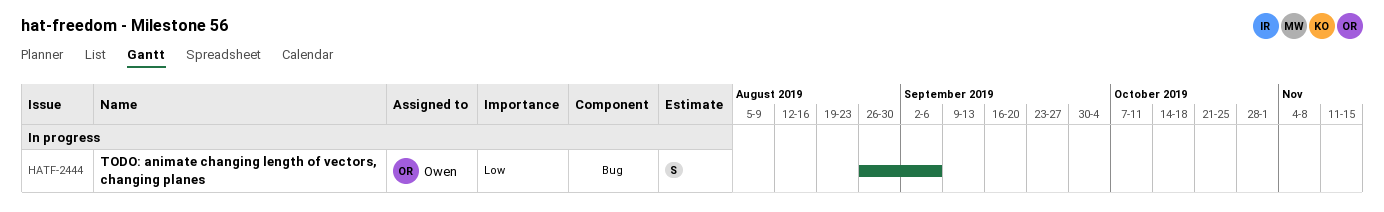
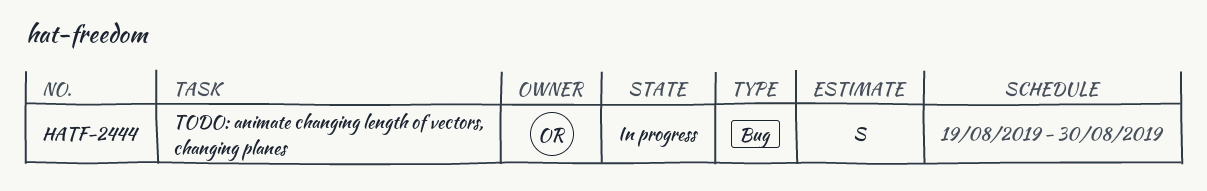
HATF-2444, start: Aug 26 -> Aug 19
HATF-2444, due: Sep 6 -> Aug 30

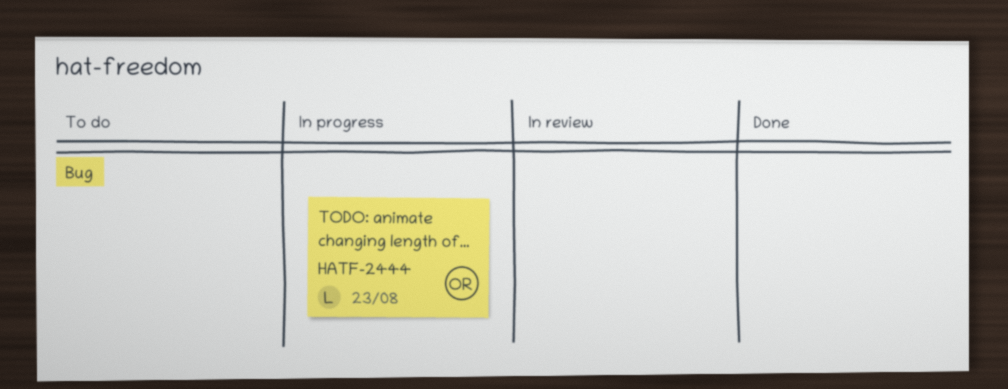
HATF-2444, estimate: S -> L
HATF-2444, due: Aug 30 -> Aug 23

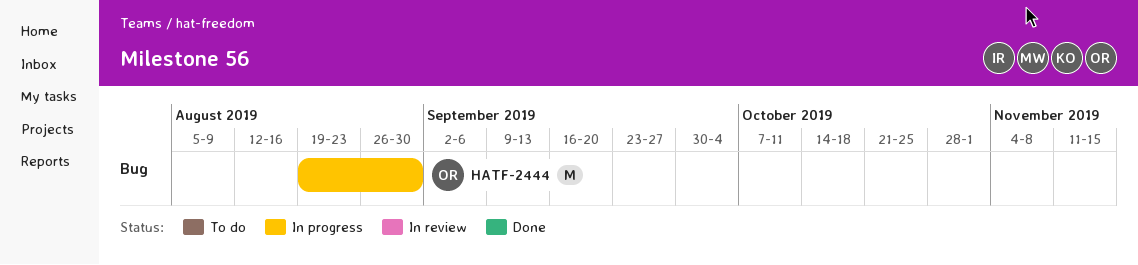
HATF-2444, estimate: L -> M
HATF-2444, due: Aug 23 -> Aug 30

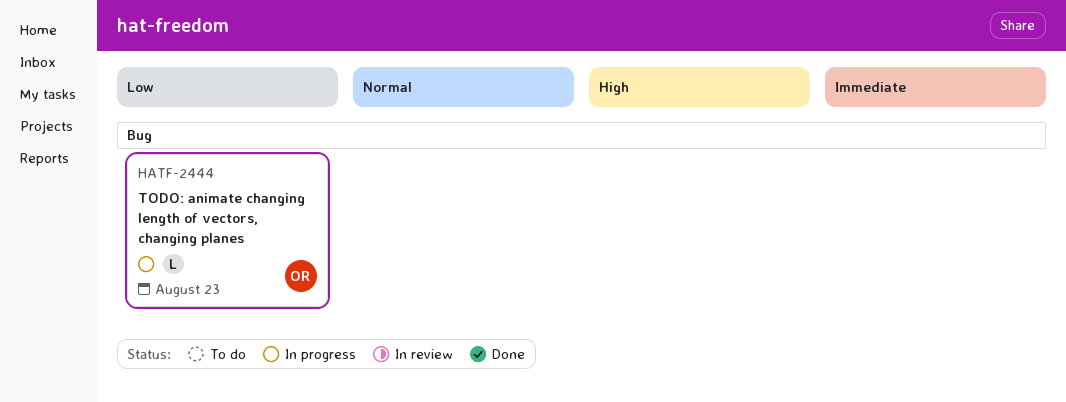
HATF-2444, estimate: M -> L
HATF-2444, due: Aug 30 -> Aug 23

